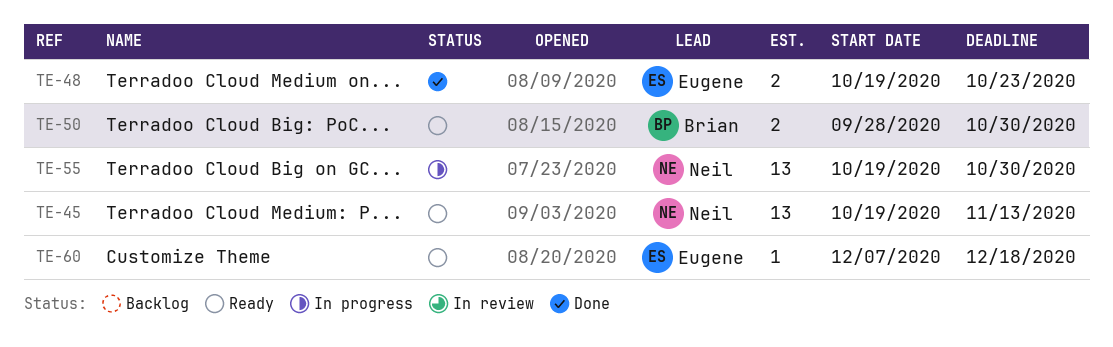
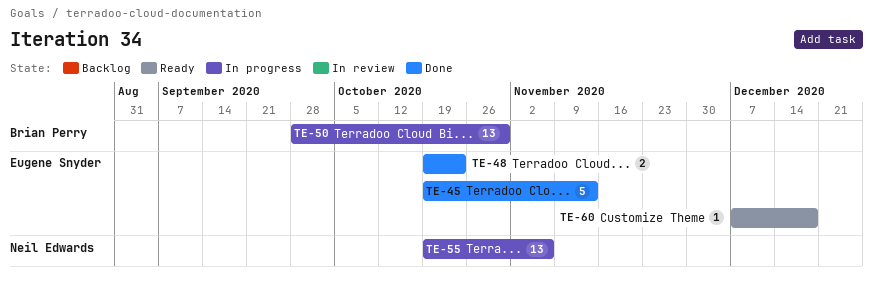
TE-45, status: Ready -> Done
TE-45, owner: Neil Edwards -> Eugene Snyder
TE-45, estimate: 13 -> 5
TE-50, status: Ready -> In progress
TE-50, estimate: 2 -> 13
TE-55, due: Oct 30 -> Nov 6

